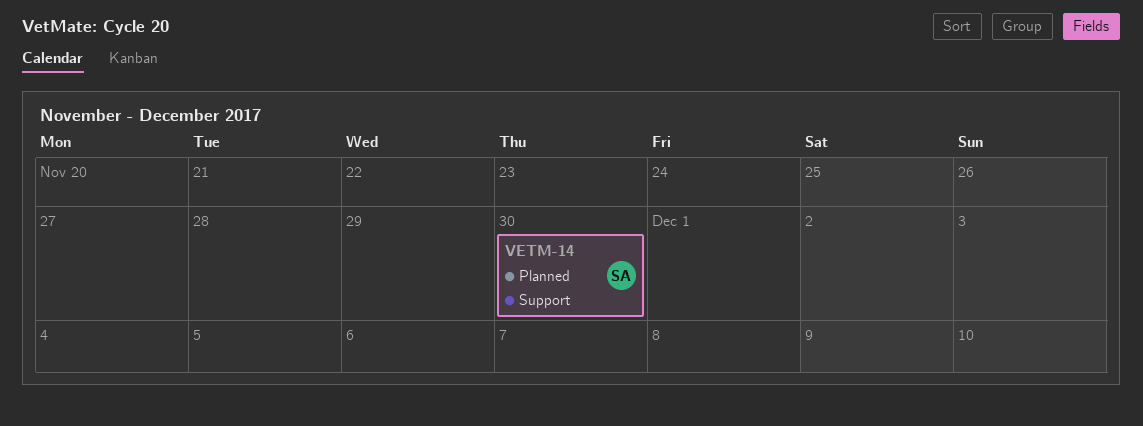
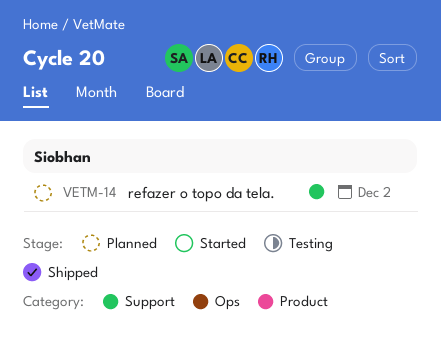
VETM-14, due: Nov 30 -> Dec 2

